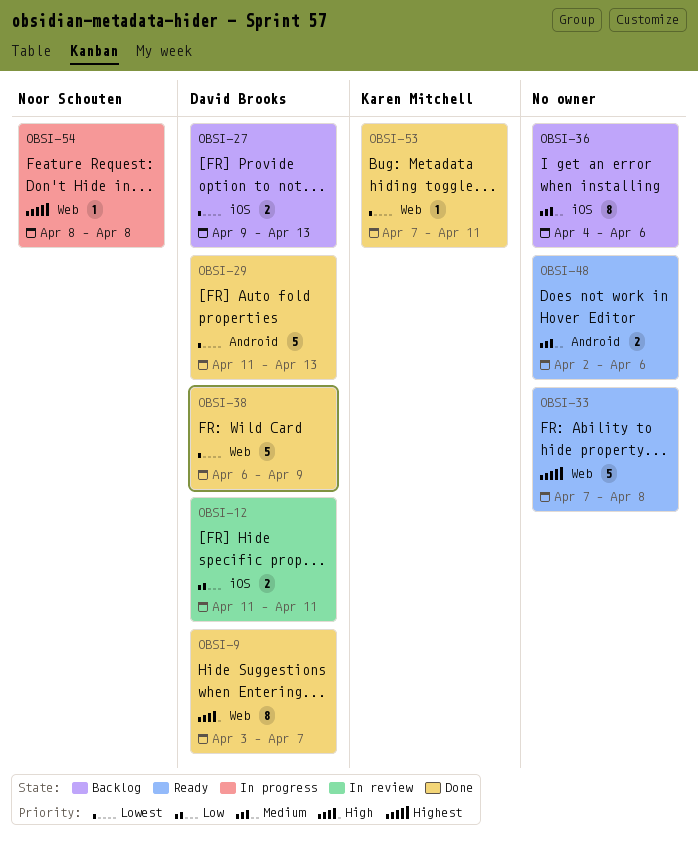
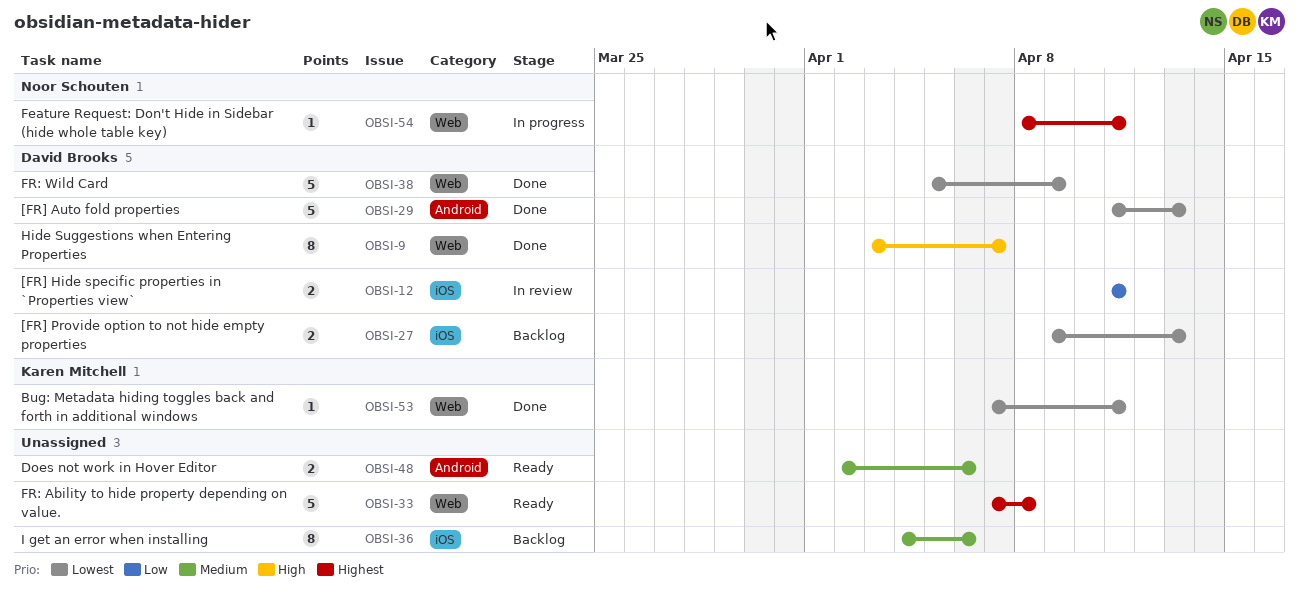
OBSI-38, start: Apr 6 -> Apr 5
OBSI-54, due: Apr 8 -> Apr 11

